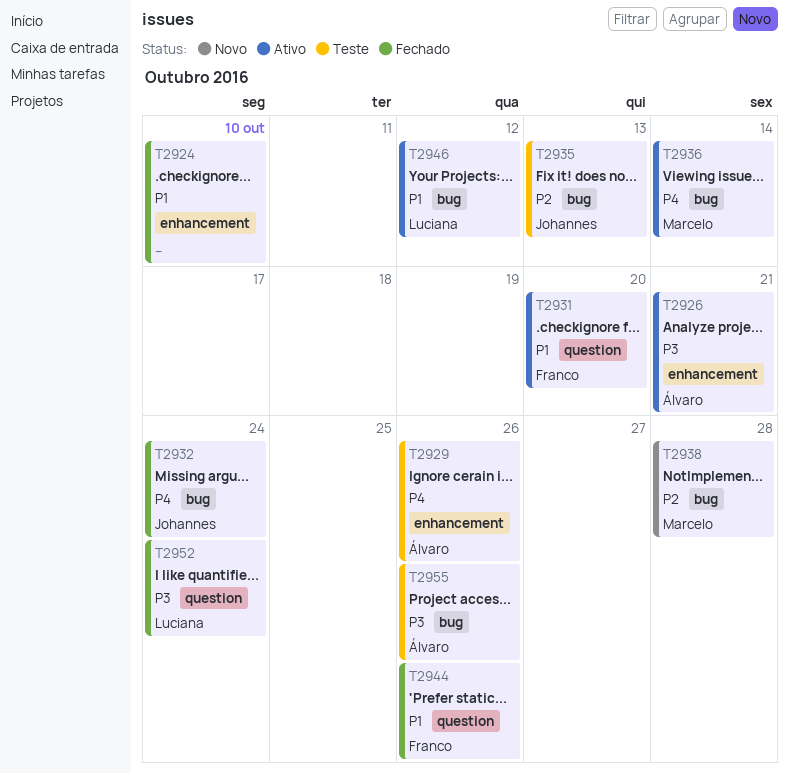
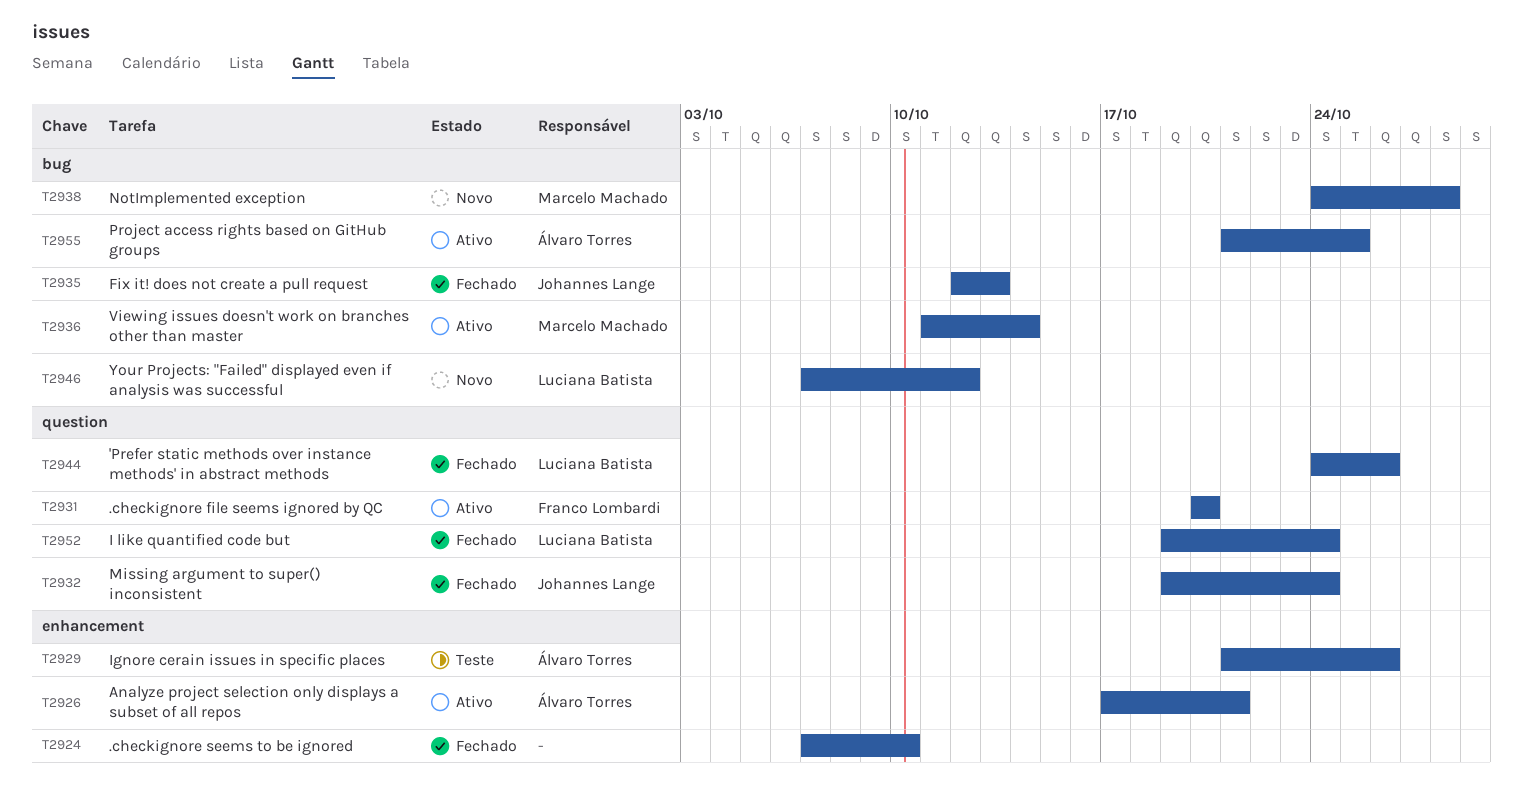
T2932, label: bug -> question
T2935, status: Teste -> Fechado
T2944, owner: Franco Lombardi -> Luciana Batista
T2946, status: Ativo -> Novo
T2955, status: Teste -> Ativo
T2955, due: Oct 26 -> Oct 25

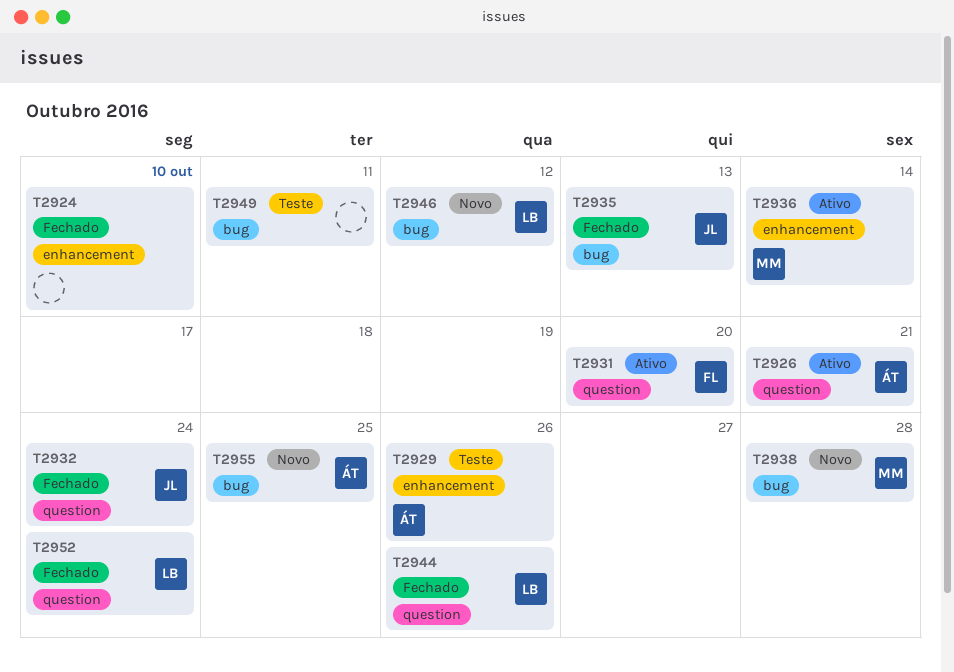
T2926, label: enhancement -> question
T2936, label: bug -> enhancement
T2949: none -> present
T2955, status: Ativo -> Novo

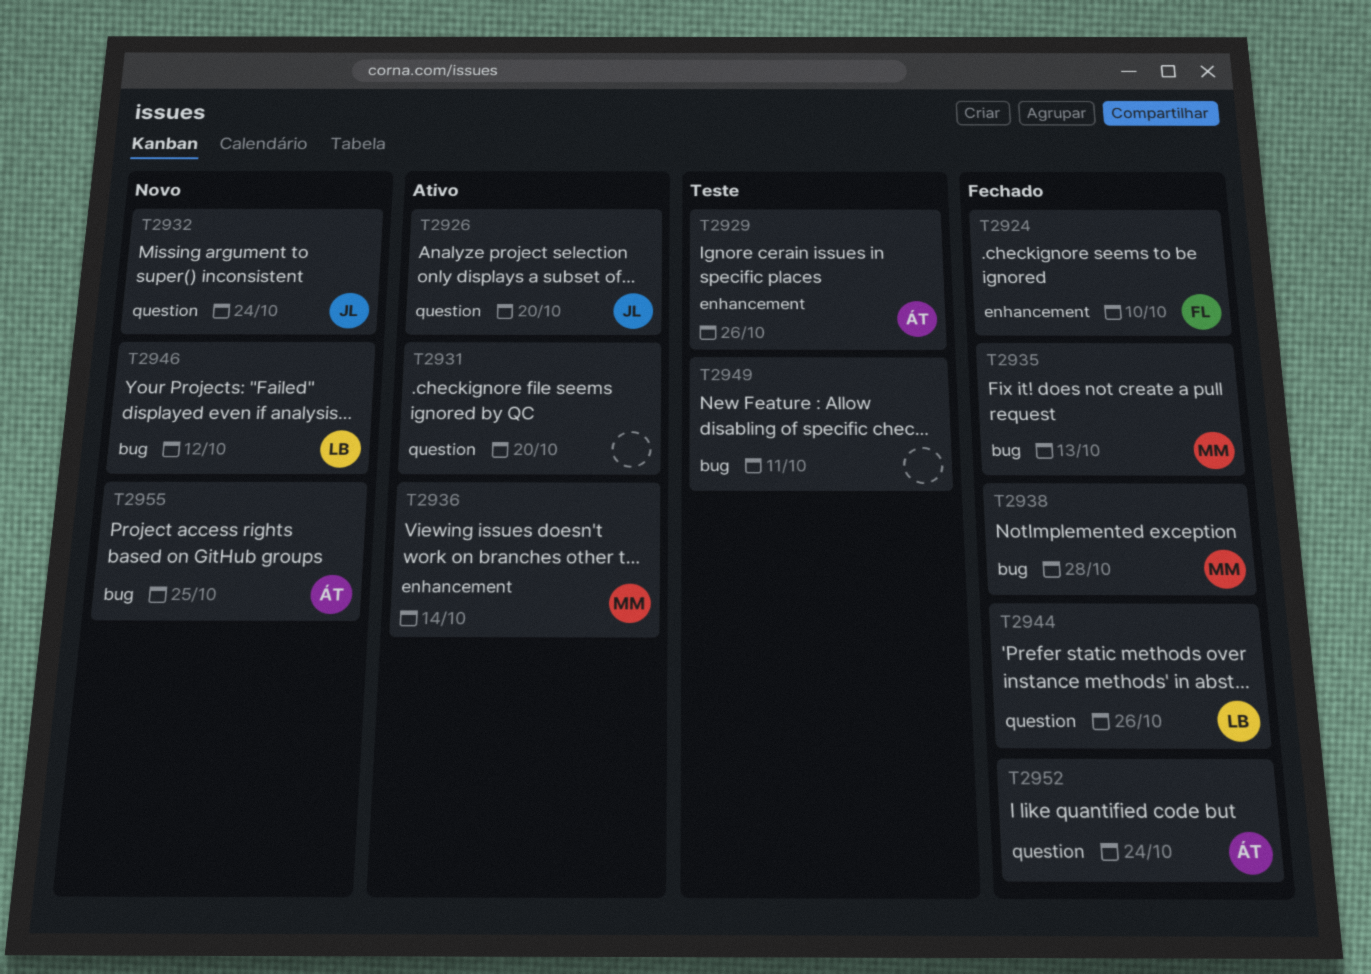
T2924, owner: none -> FL
T2926, owner: ÁT -> JL
T2926, due: Oct 21 -> Oct 20
T2931, owner: FL -> none
T2932, status: Fechado -> Novo
T2935, owner: JL -> MM
T2938, status: Novo -> Fechado
T2952, owner: LB -> ÁT

